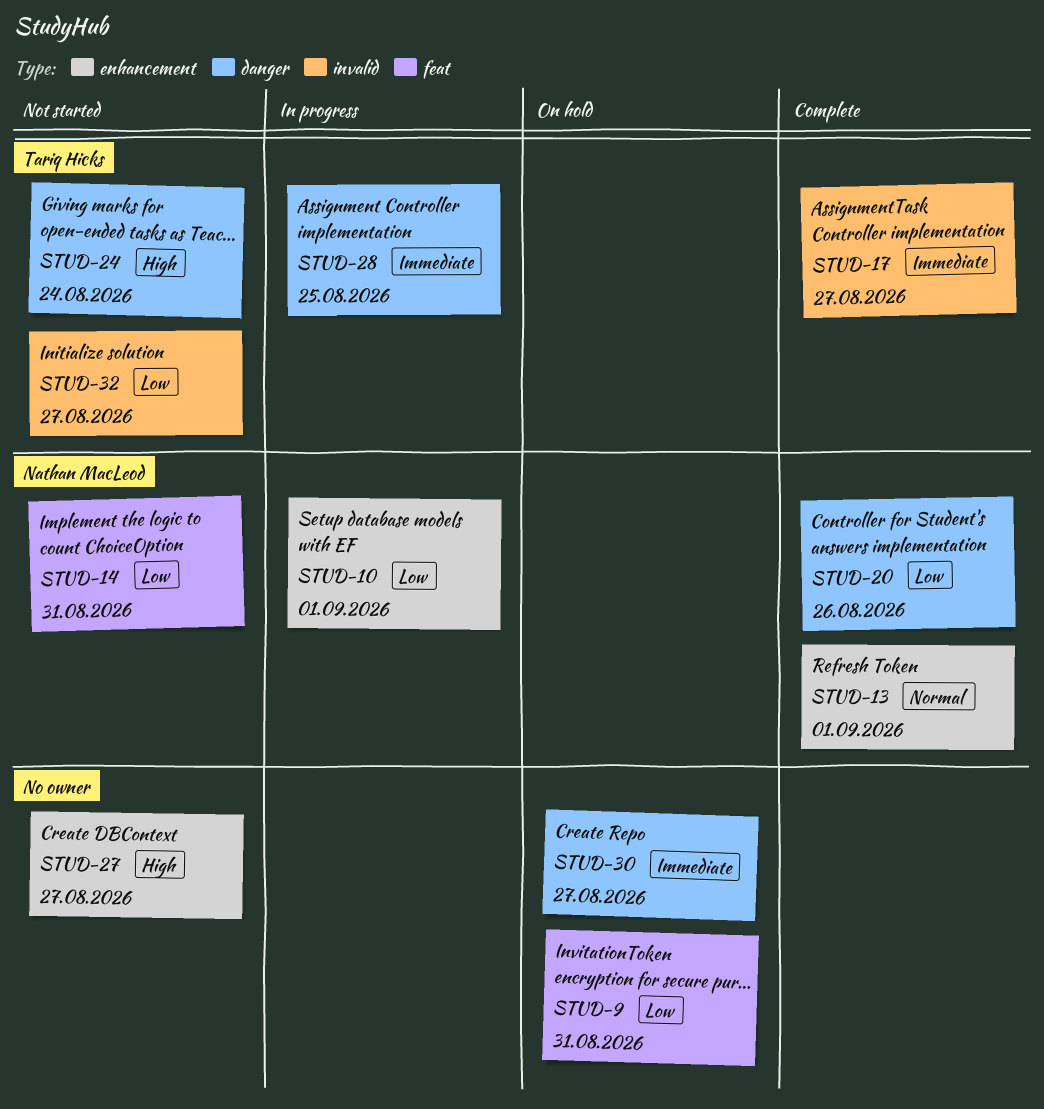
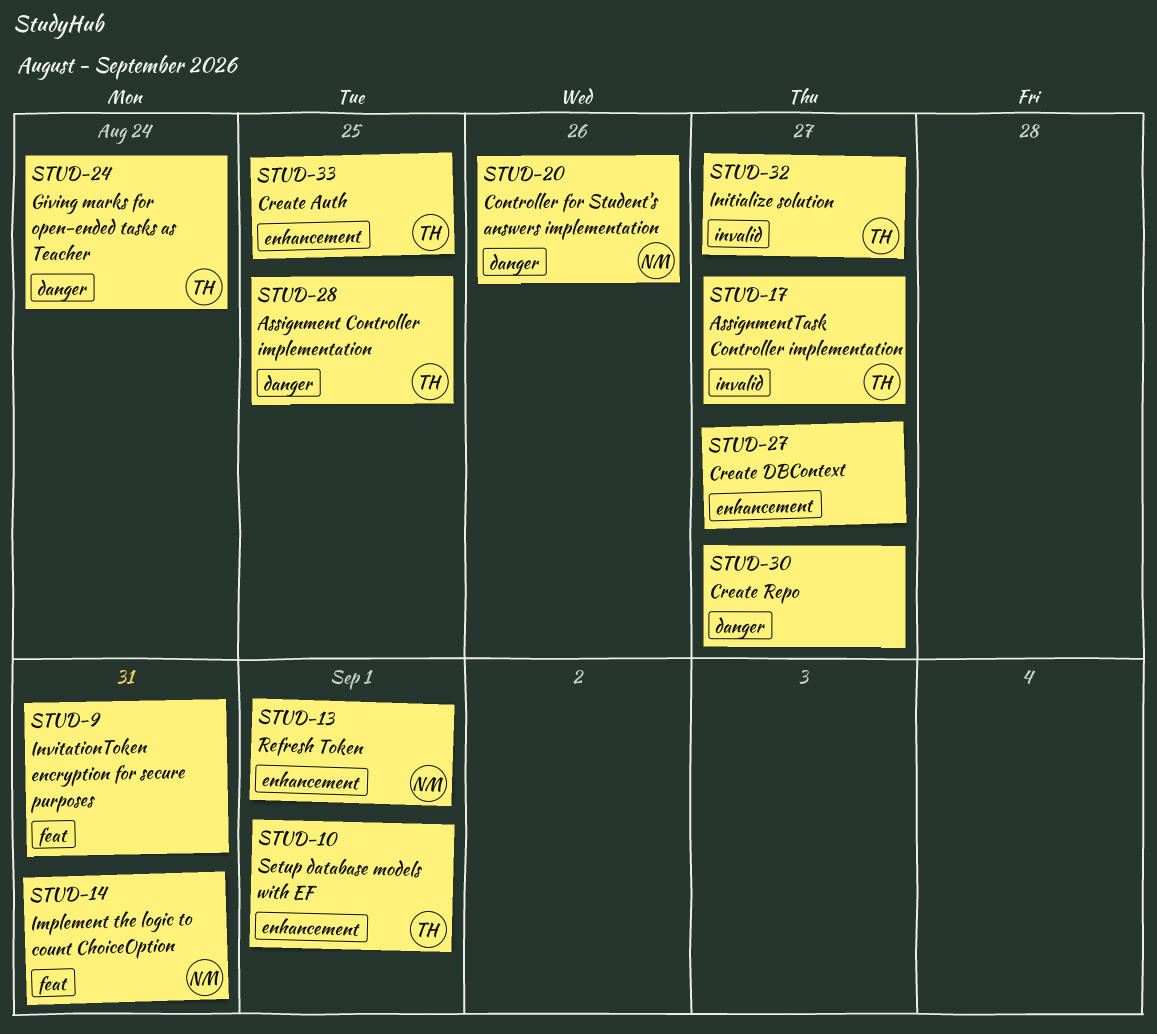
STUD-10, owner: Nathan MacLeod -> Tariq Hicks
STUD-33: none -> present

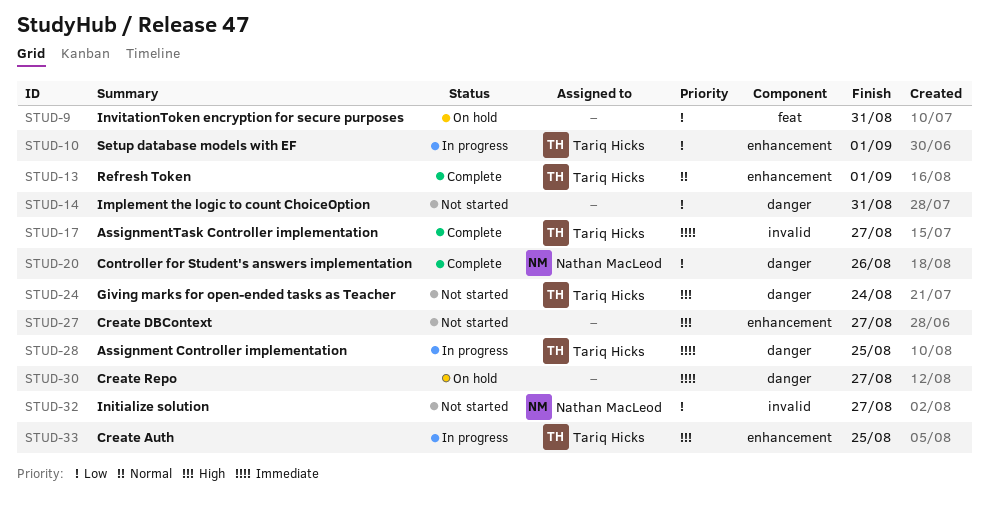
STUD-13, owner: Nathan MacLeod -> Tariq Hicks
STUD-14, owner: Nathan MacLeod -> none
STUD-14, label: feat -> danger
STUD-32, owner: Tariq Hicks -> Nathan MacLeod

